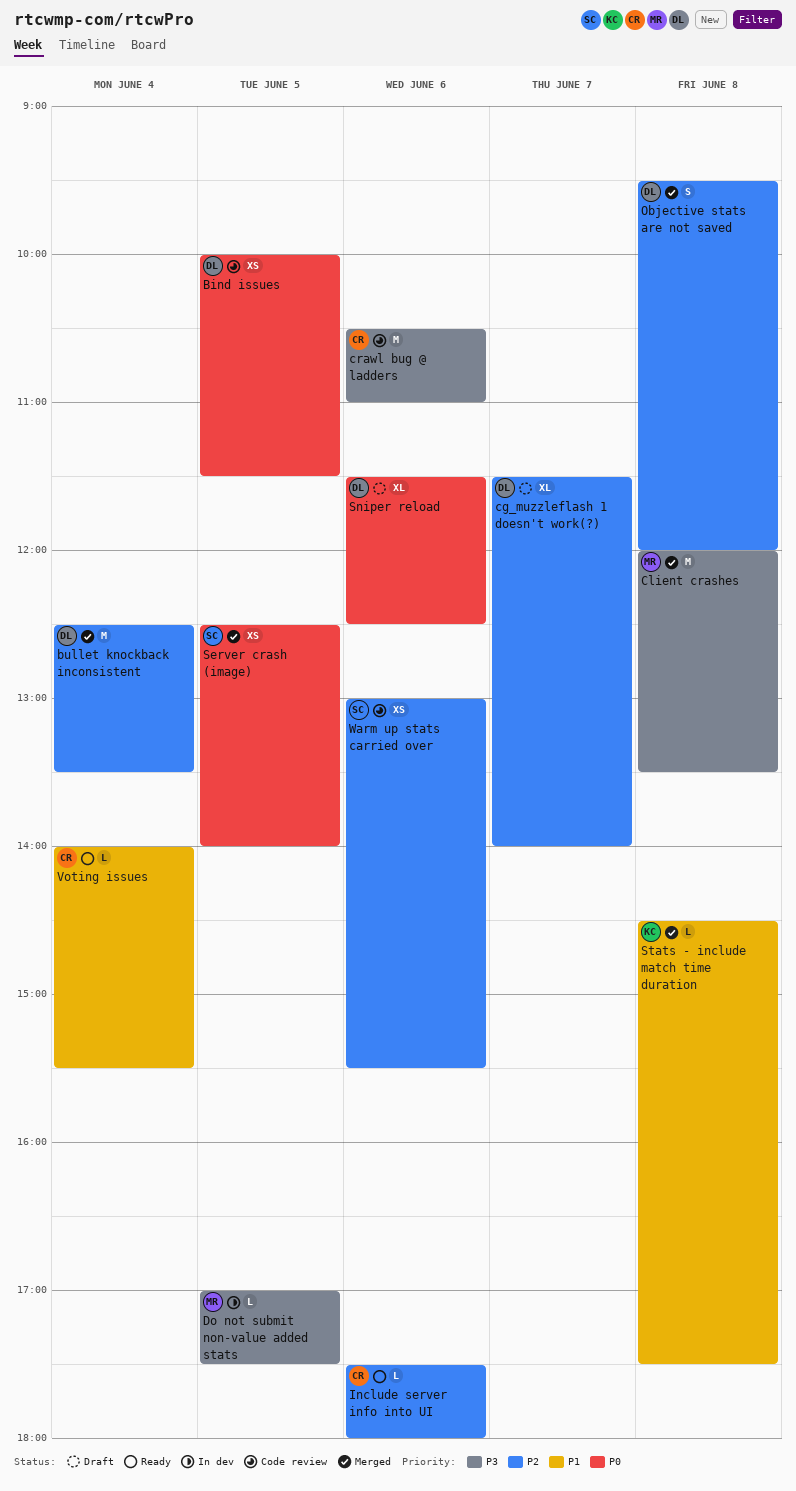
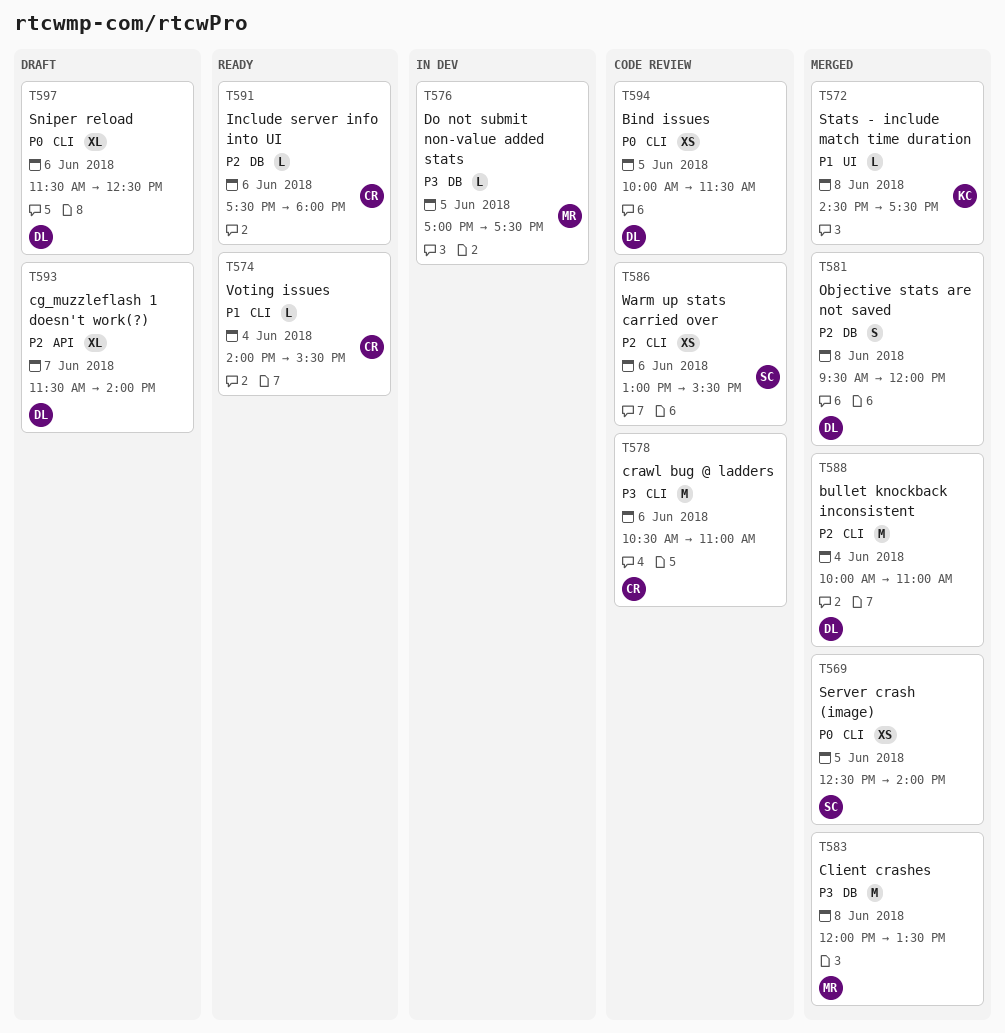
bullet knockback inconsistent, begins: 12:30 -> 10:00
bullet knockback inconsistent, ends: 13:30 -> 11:00

